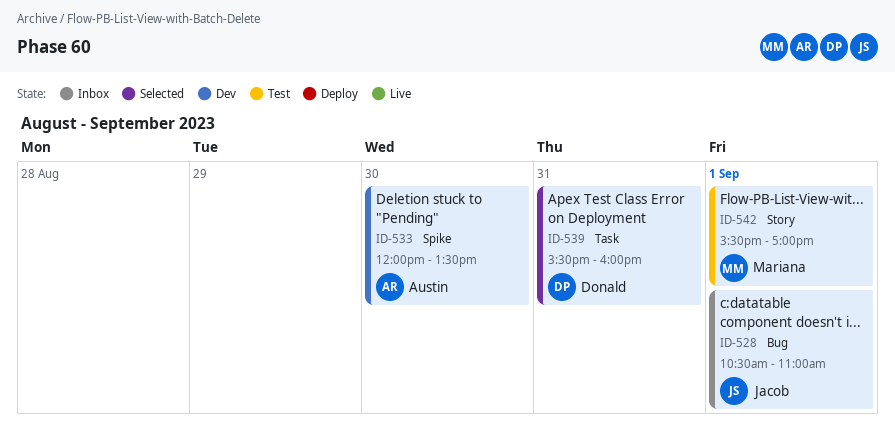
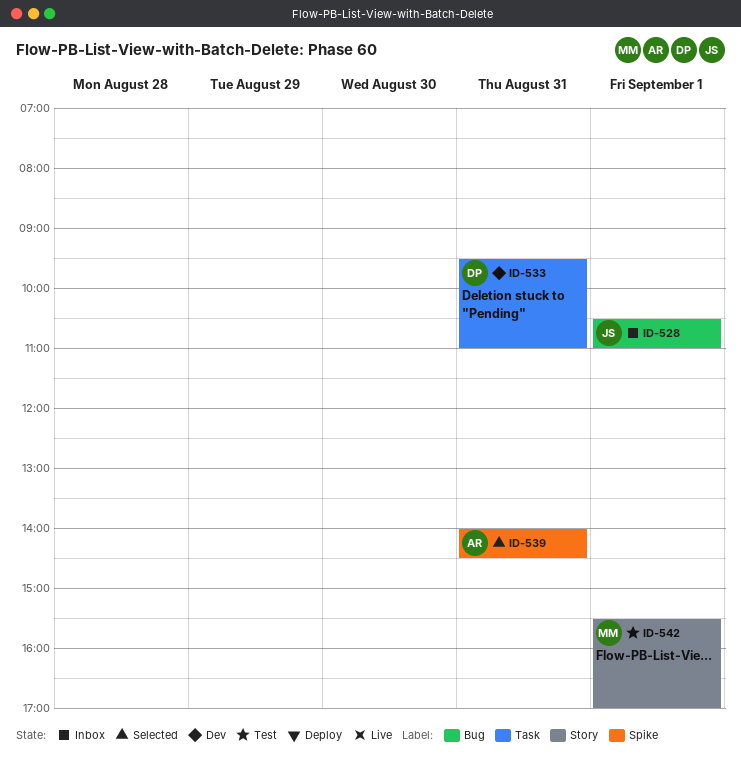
ID-533, owner: Austin -> Donald
ID-533, label: Spike -> Task
ID-533, day: Aug 30 -> Aug 31
ID-533, begins: 12:00 -> 09:30
ID-533, ends: 13:30 -> 11:00
ID-539, owner: Donald -> Austin
ID-539, label: Task -> Spike
ID-539, begins: 15:30 -> 14:00
ID-539, ends: 16:00 -> 14:30

